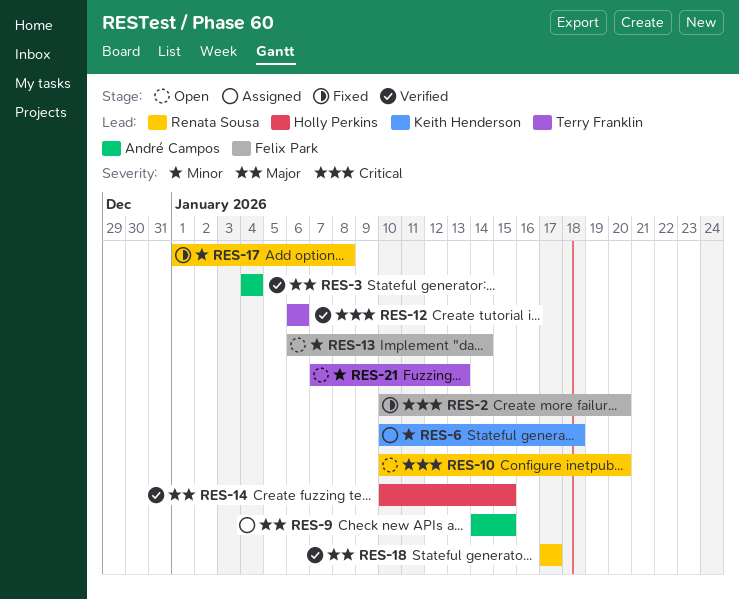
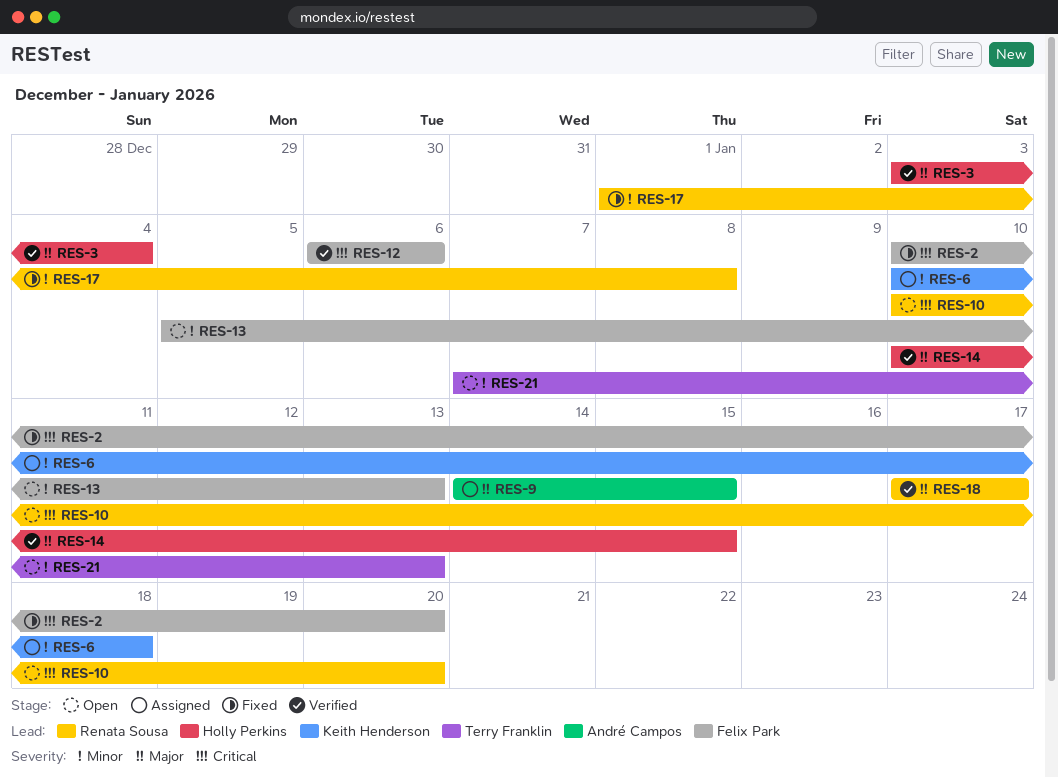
RES-3, owner: André Campos -> Holly Perkins
RES-3, start: Jan 4 -> Jan 3
RES-12, owner: Terry Franklin -> Felix Park
RES-13, start: Jan 6 -> Jan 5
RES-13, due: Jan 14 -> Jan 13

